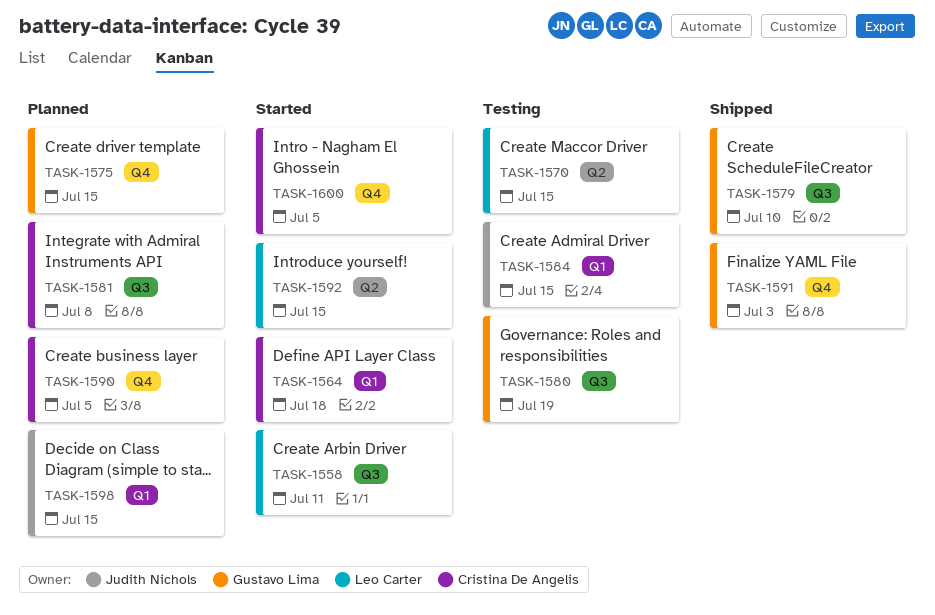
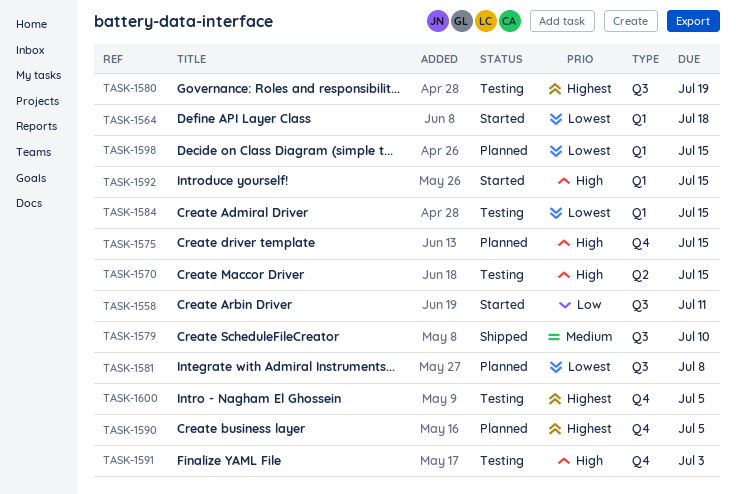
TASK-1591, status: Shipped -> Testing
TASK-1592, label: Q2 -> Q1
TASK-1600, status: Started -> Testing

